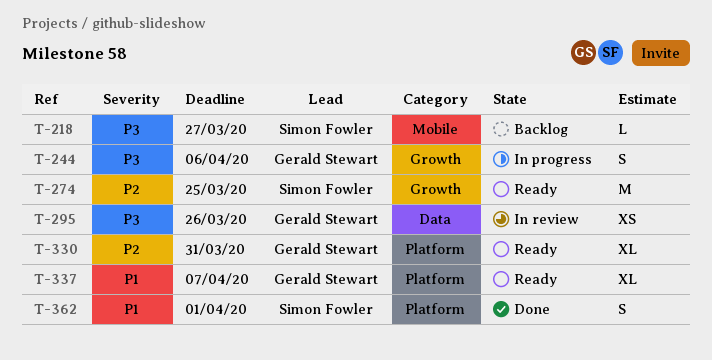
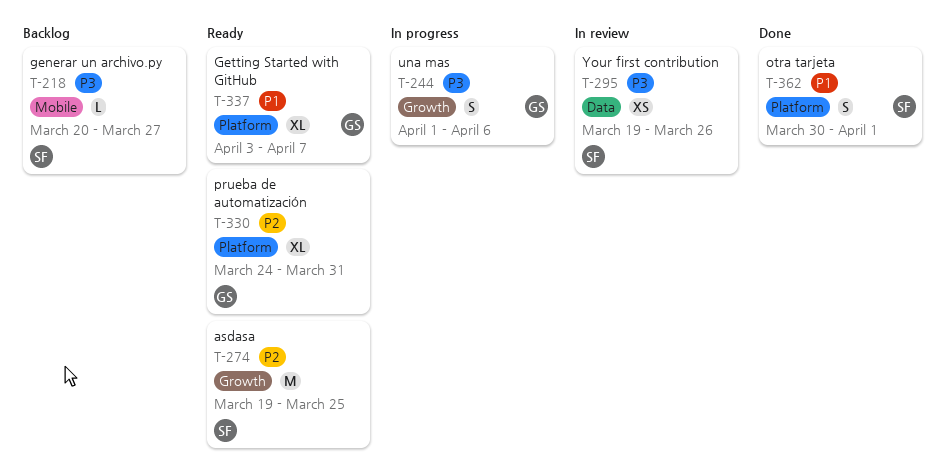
T-295, owner: Gerald Stewart -> Simon Fowler

